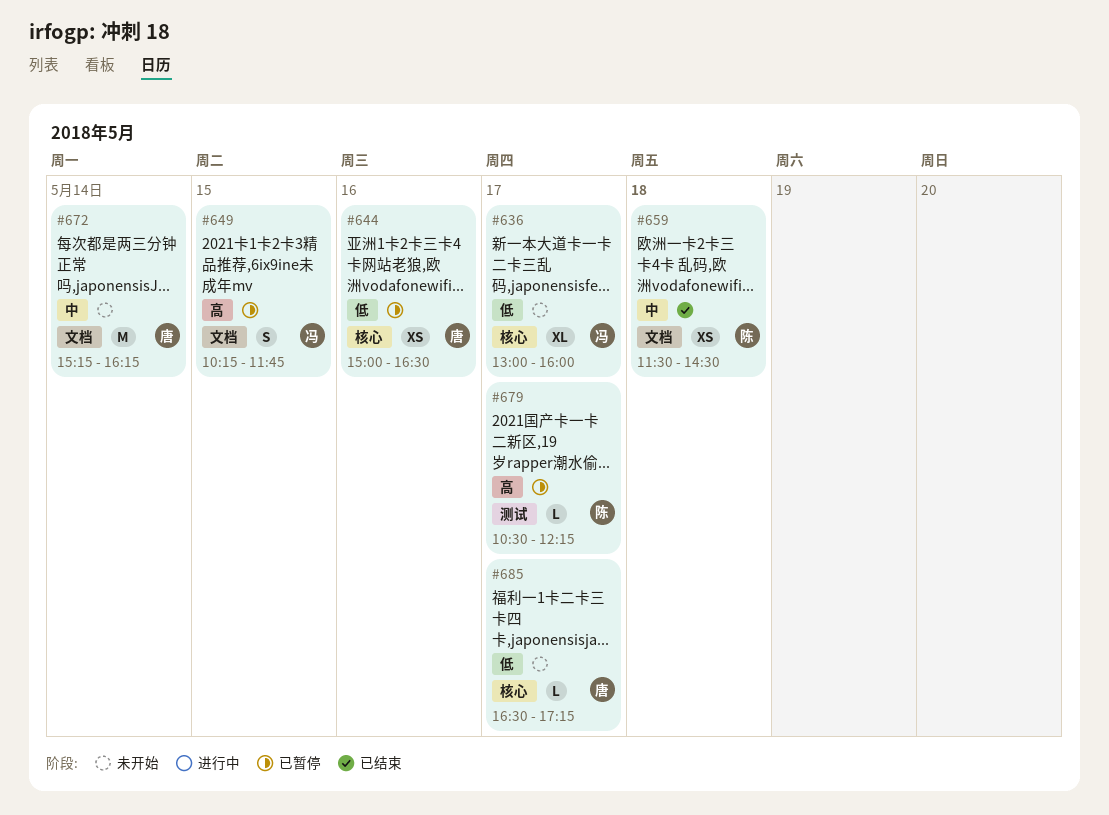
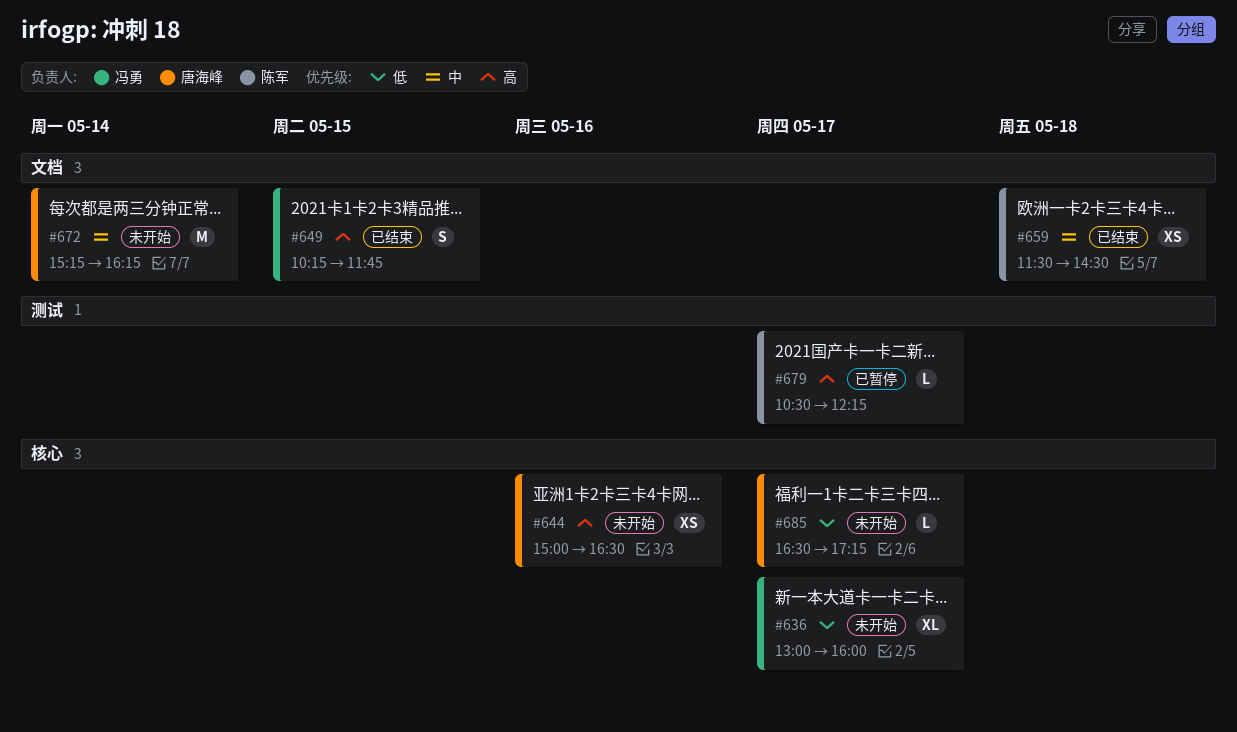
#644, status: 已暂停 -> 未开始
#644, priority: 低 -> 高
#649, status: 已暂停 -> 已结束

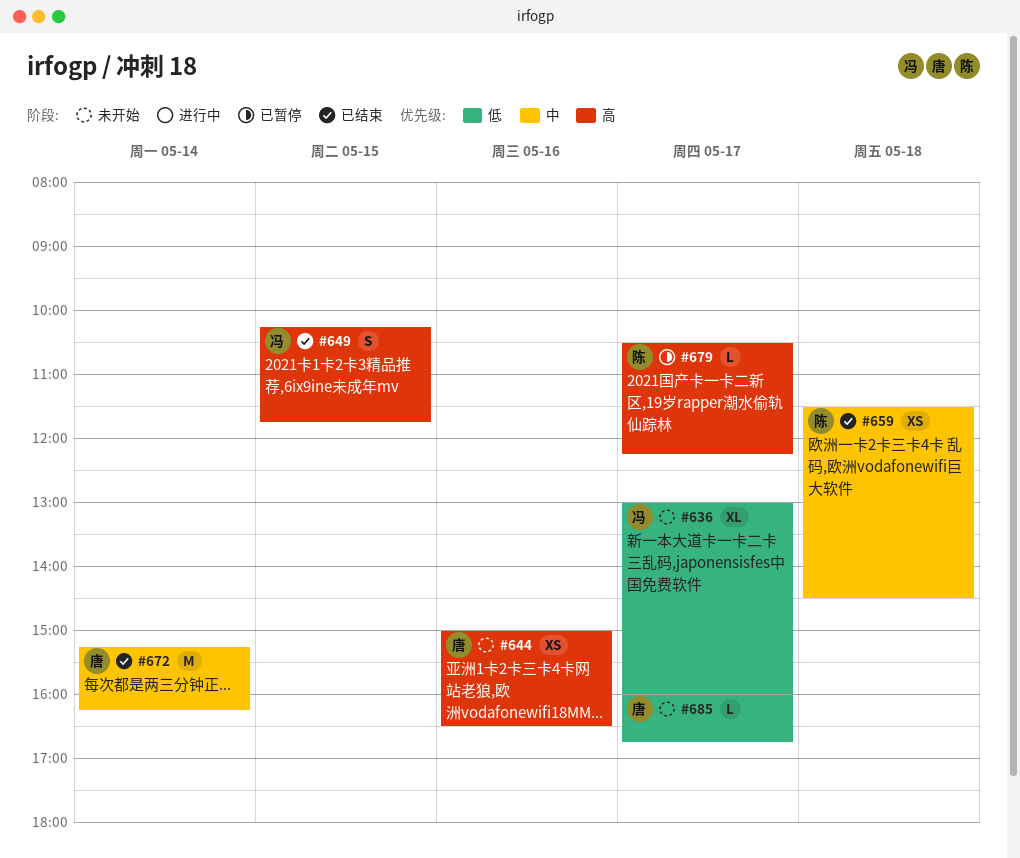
#672, status: 未开始 -> 已结束
#685, begins: 16:30 -> 16:00
#685, ends: 17:15 -> 16:45

